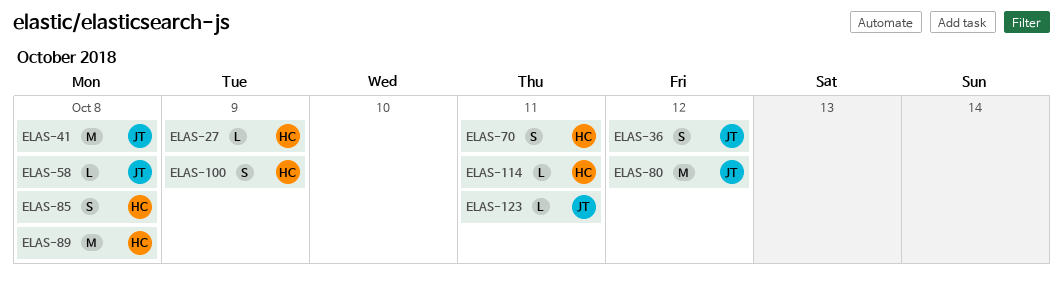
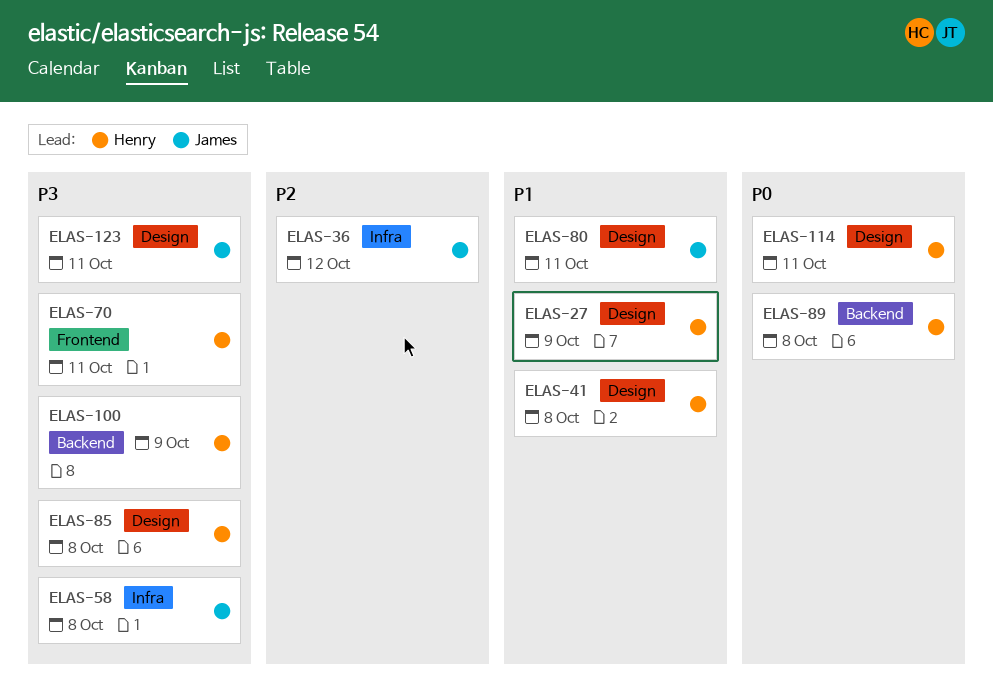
ELAS-41, owner: James -> Henry
ELAS-80, due: Oct 12 -> Oct 11

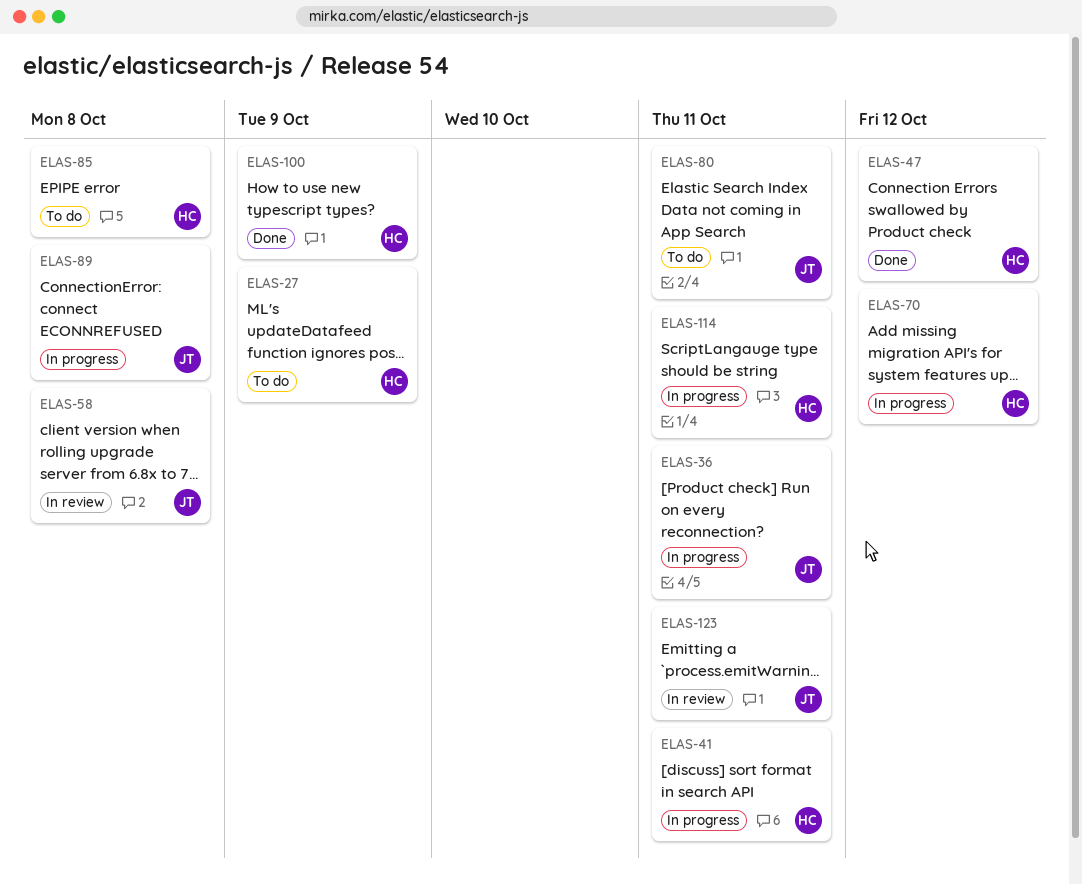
ELAS-36, due: Oct 12 -> Oct 11
ELAS-41, due: Oct 8 -> Oct 11
ELAS-47: none -> present
ELAS-70, due: Oct 11 -> Oct 12
ELAS-89, owner: Henry -> James

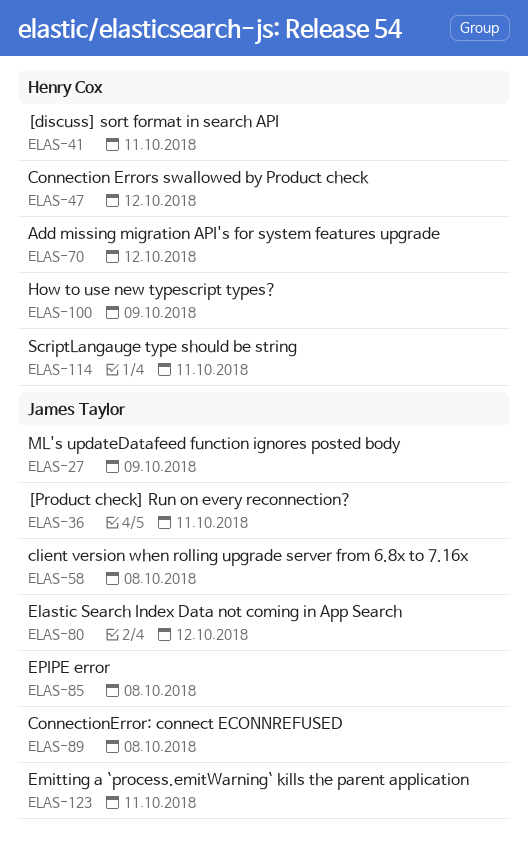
ELAS-27, owner: Henry Cox -> James Taylor
ELAS-80, due: Oct 11 -> Oct 12
ELAS-85, owner: Henry Cox -> James Taylor

